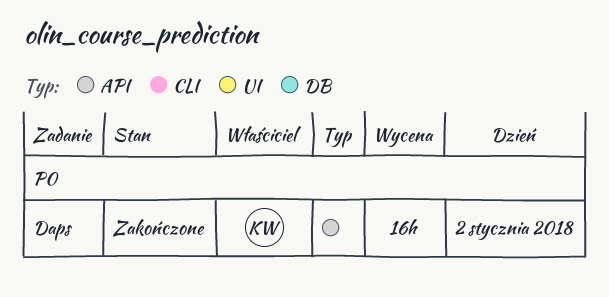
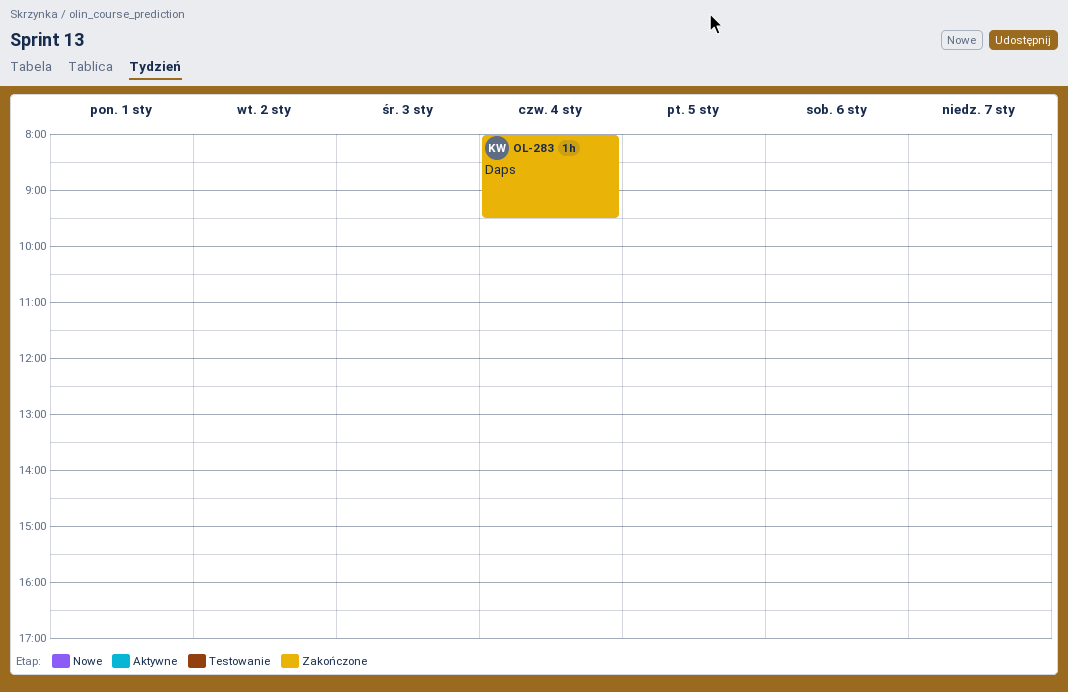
Daps, estimate: 16h -> 1h
Daps, day: Jan 2 -> Jan 4

